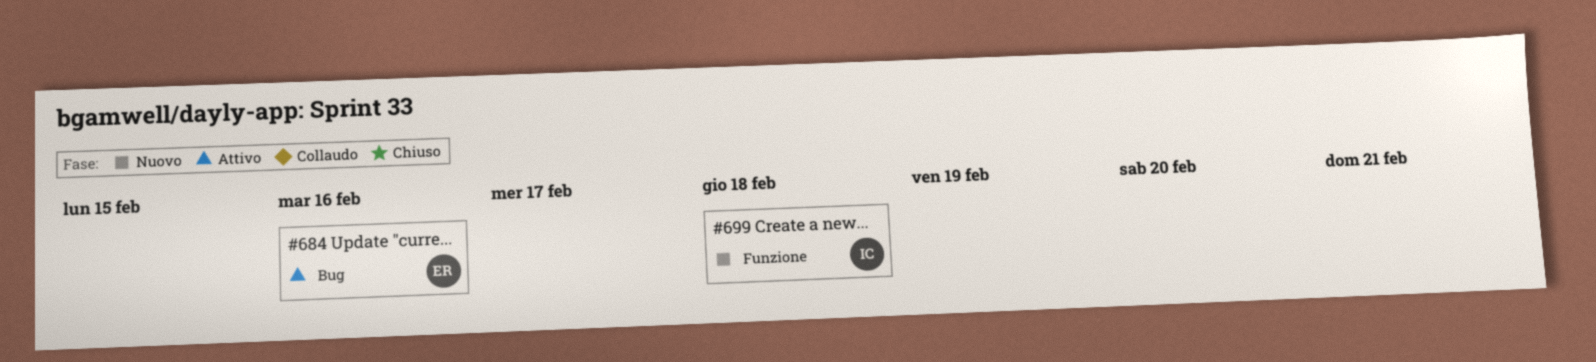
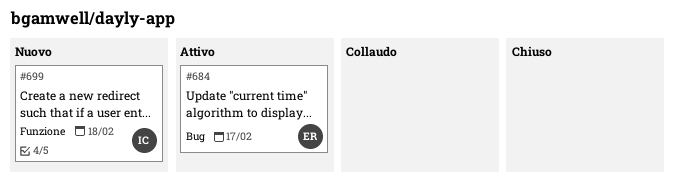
#684, due: Feb 16 -> Feb 17

